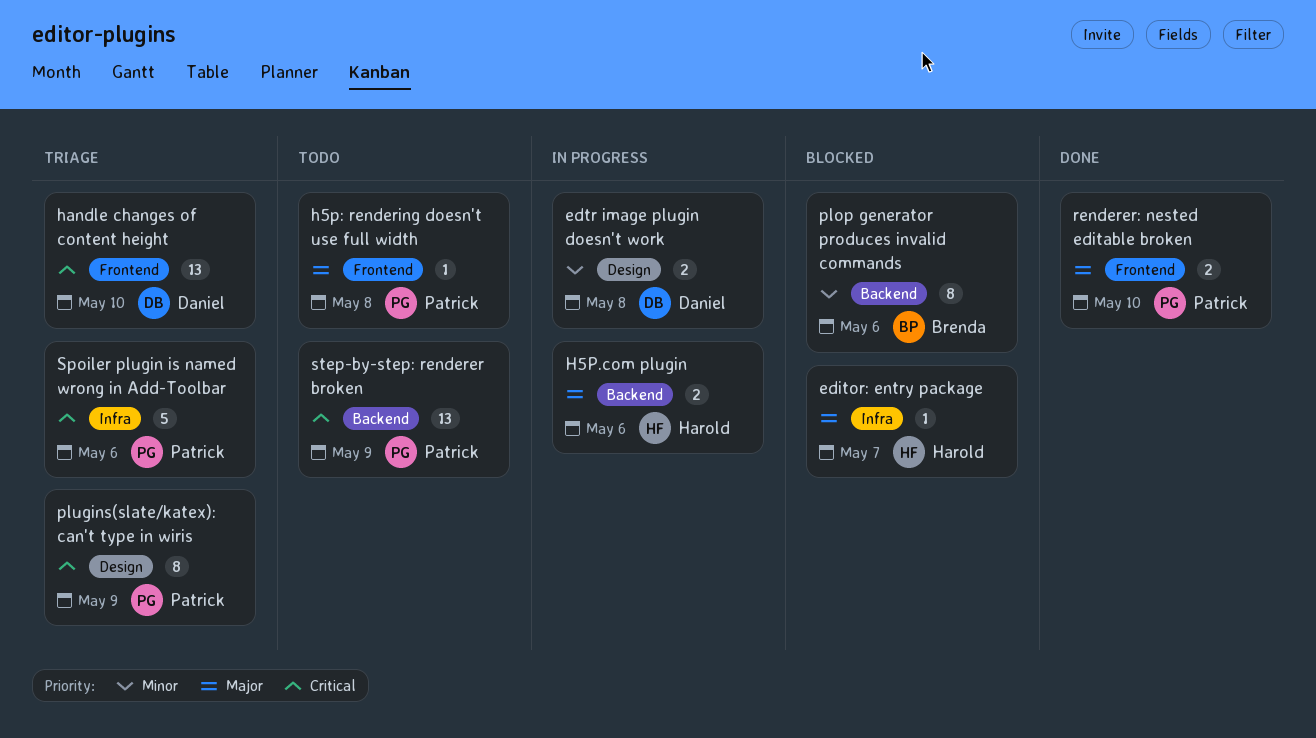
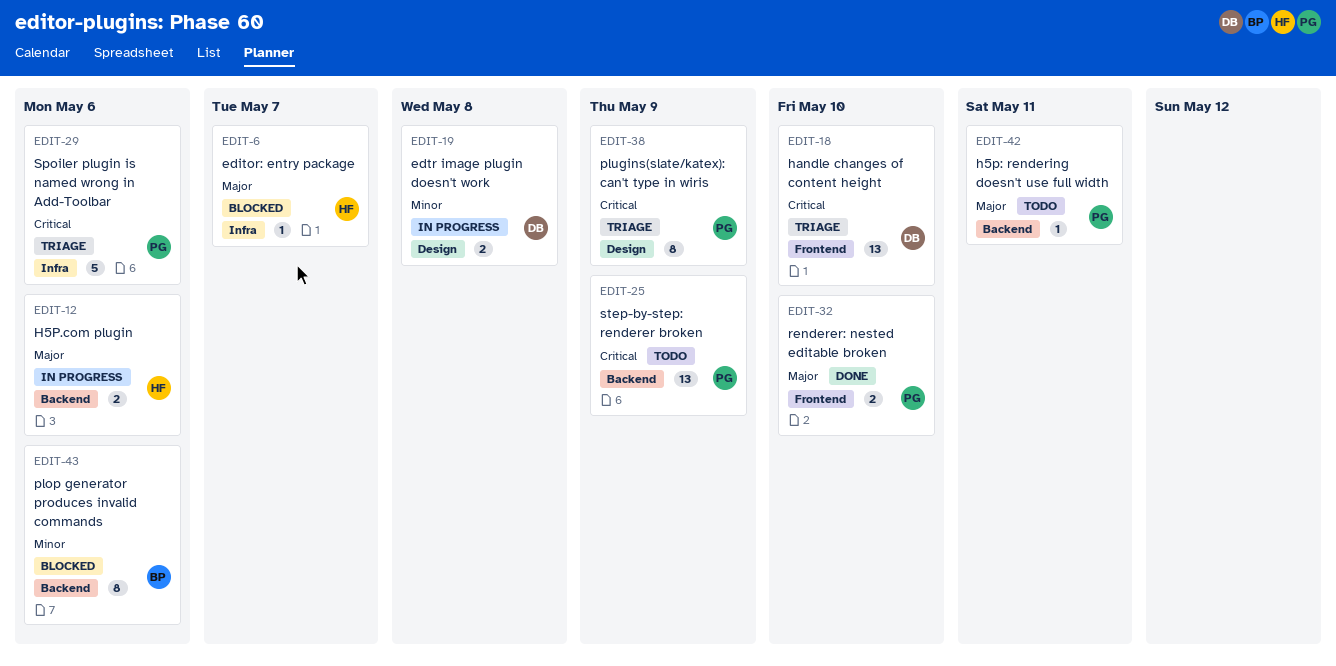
h5p: rendering doesn't use full width, label: Frontend -> Backend
h5p: rendering doesn't use full width, due: May 8 -> May 11

